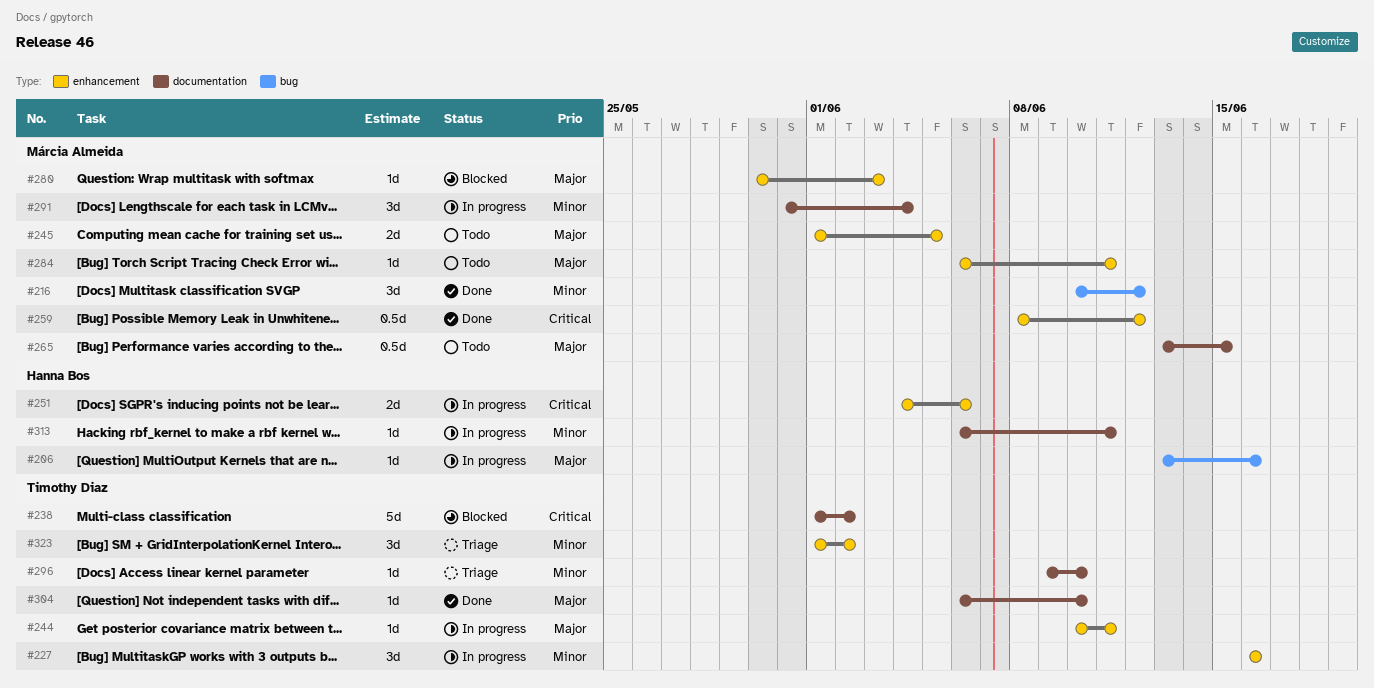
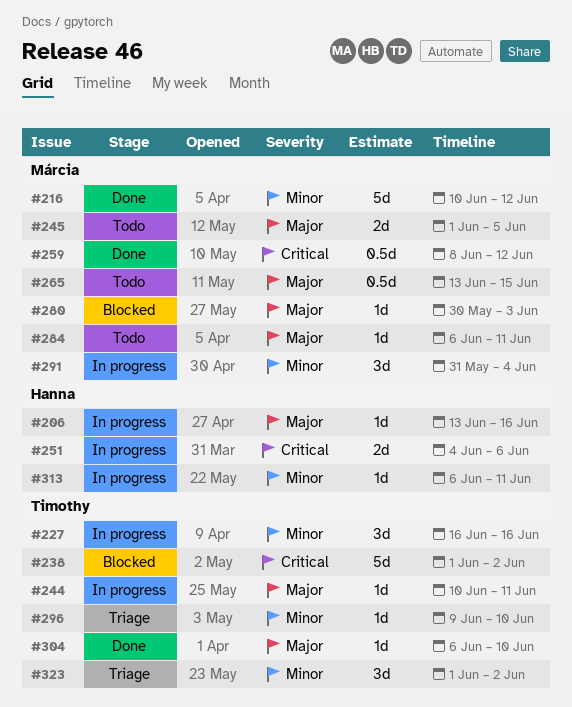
#216, estimate: 3d -> 5d

